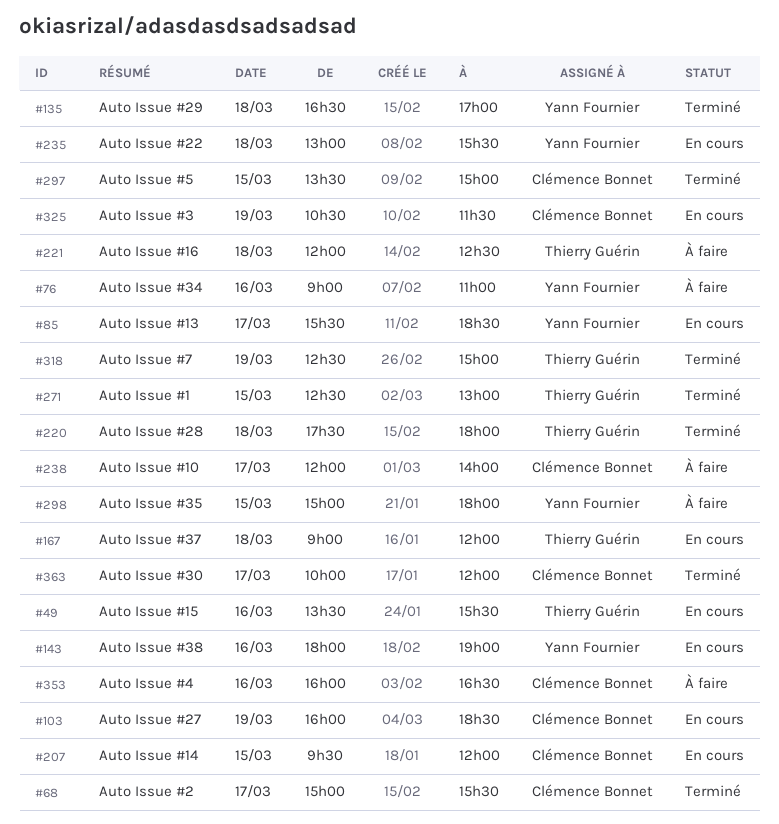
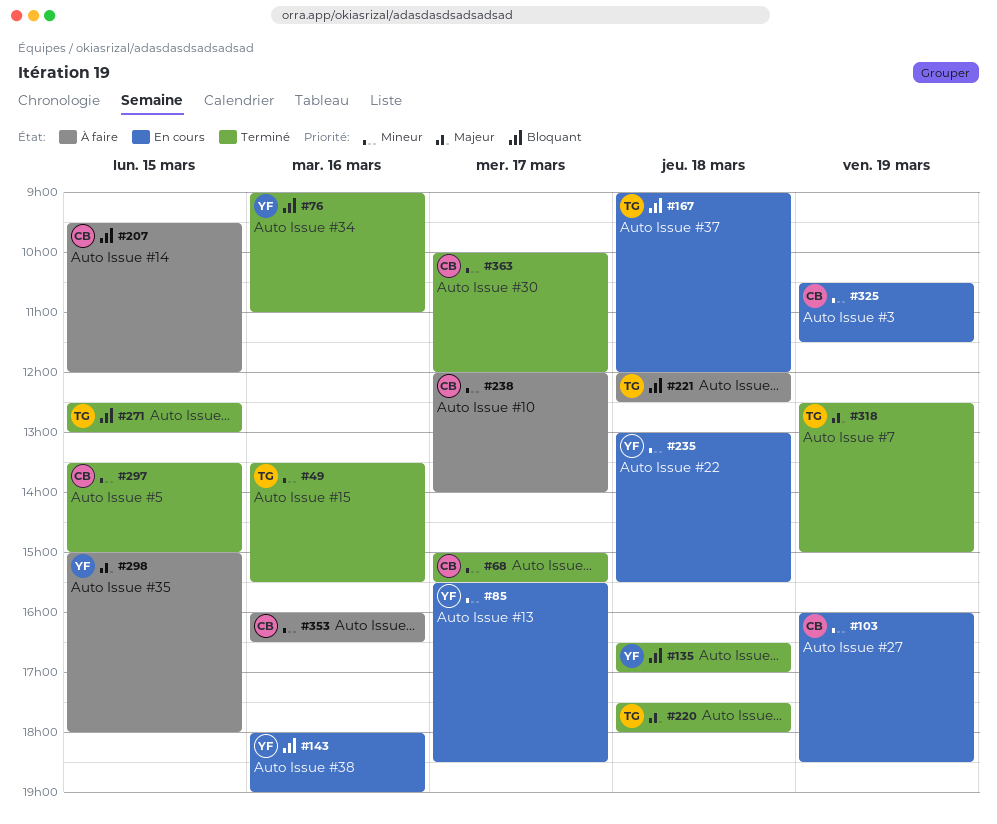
#49, status: En cours -> Terminé
#76, status: À faire -> Terminé
#207, status: En cours -> À faire

